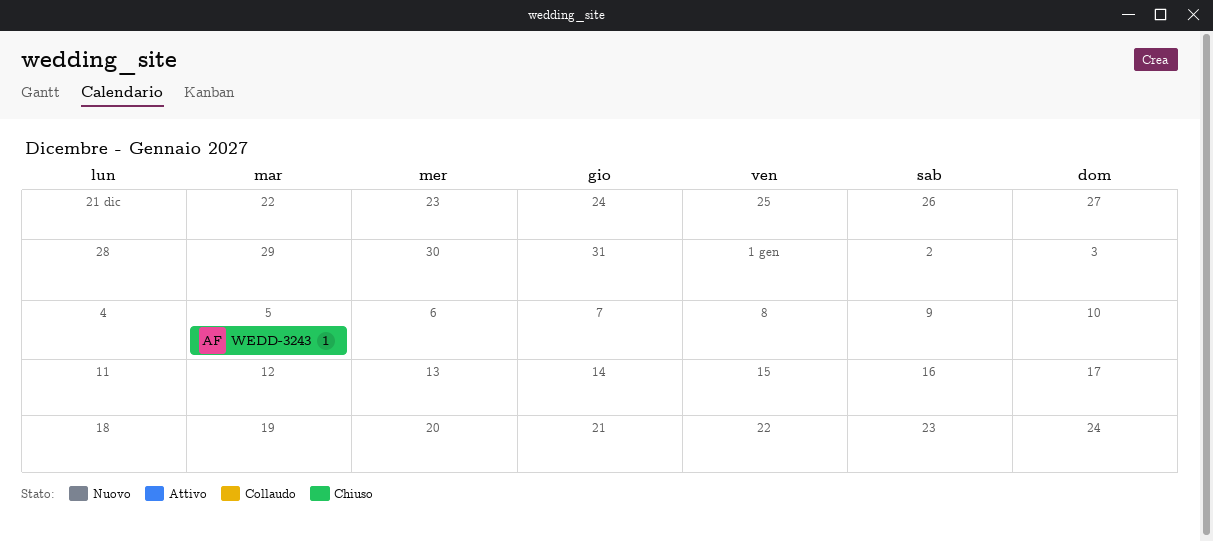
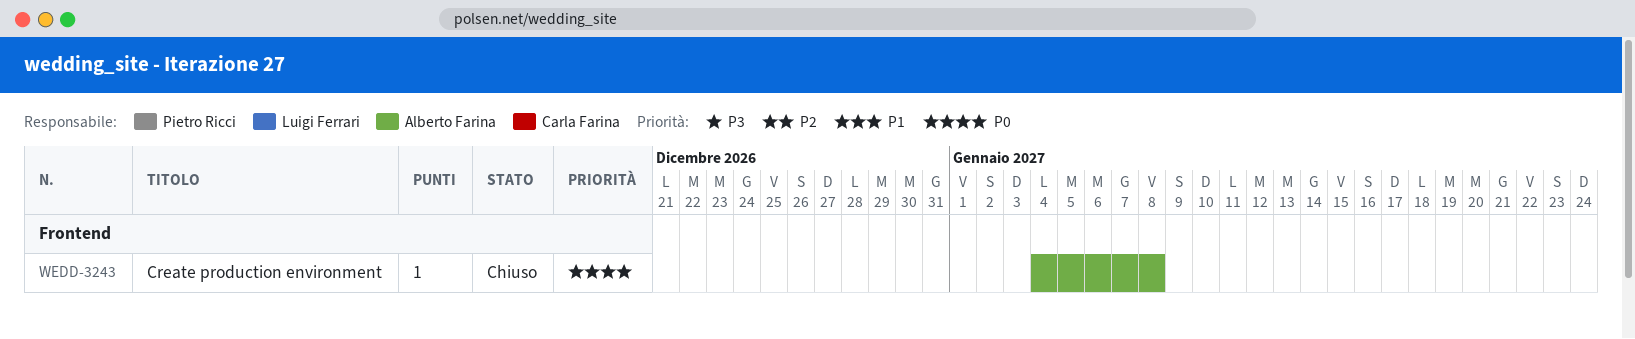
WEDD-3243, start: Jan 5 -> Jan 4
WEDD-3243, due: Jan 5 -> Jan 8

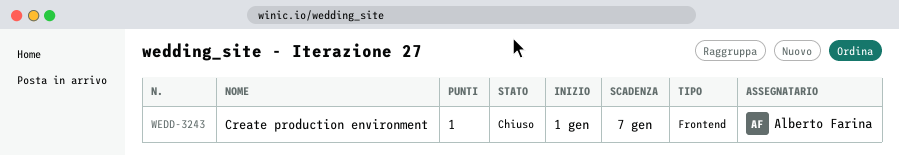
WEDD-3243, start: Jan 4 -> Jan 1
WEDD-3243, due: Jan 8 -> Jan 7

